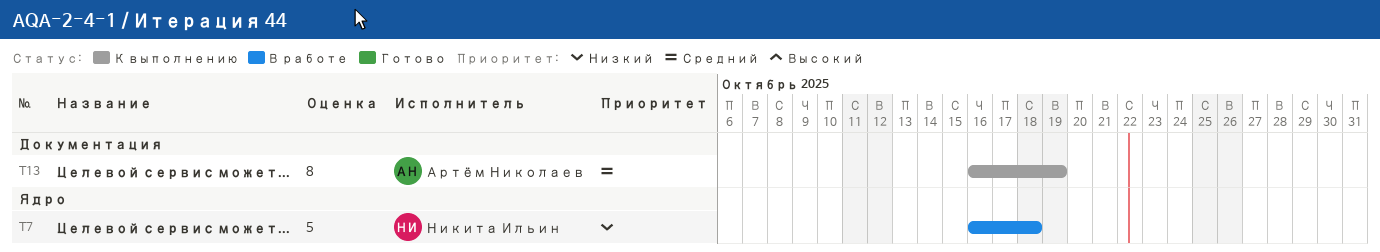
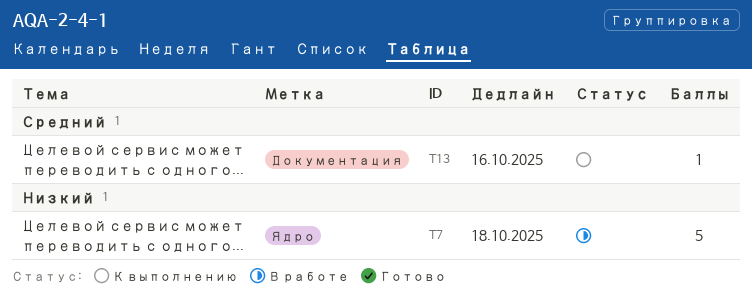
T13, estimate: 8 -> 1
T13, due: Oct 19 -> Oct 16

